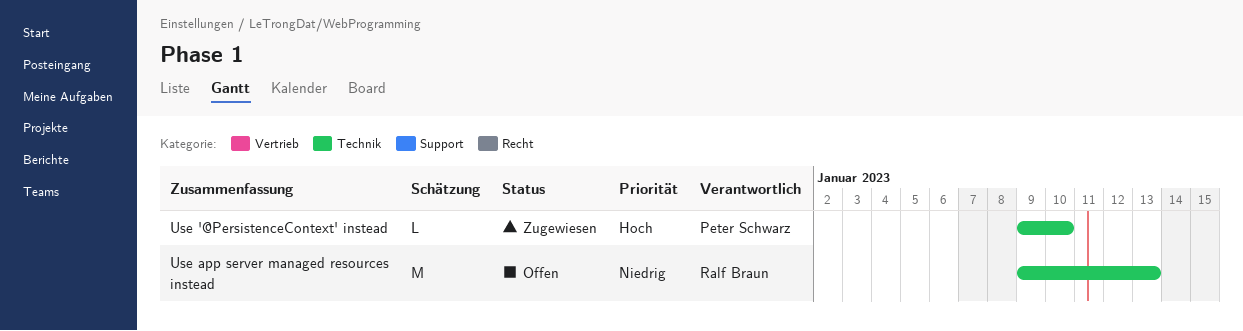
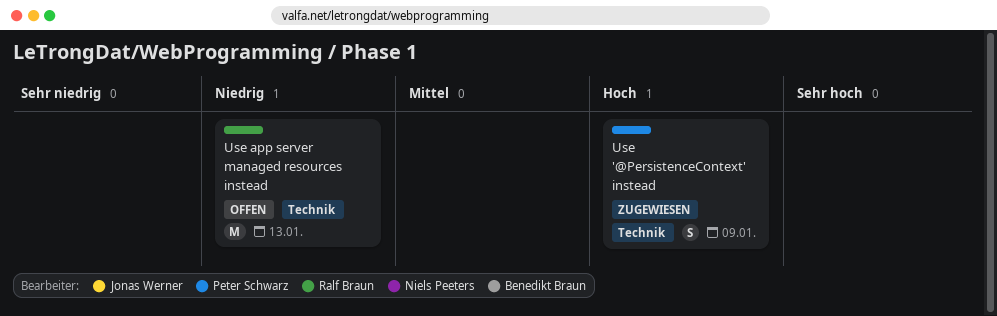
Use '@PersistenceContext' instead, estimate: L -> S
Use '@PersistenceContext' instead, due: Jan 10 -> Jan 9

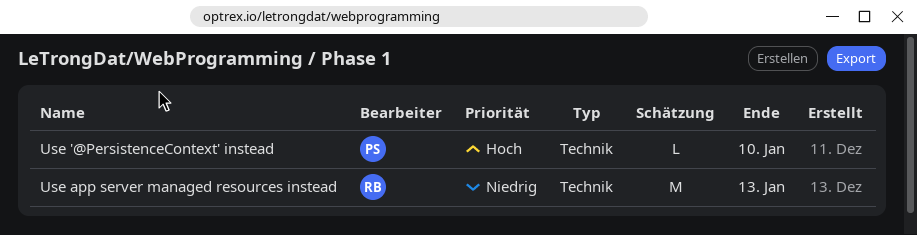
Use '@PersistenceContext' instead, estimate: S -> L
Use '@PersistenceContext' instead, due: Jan 9 -> Jan 10

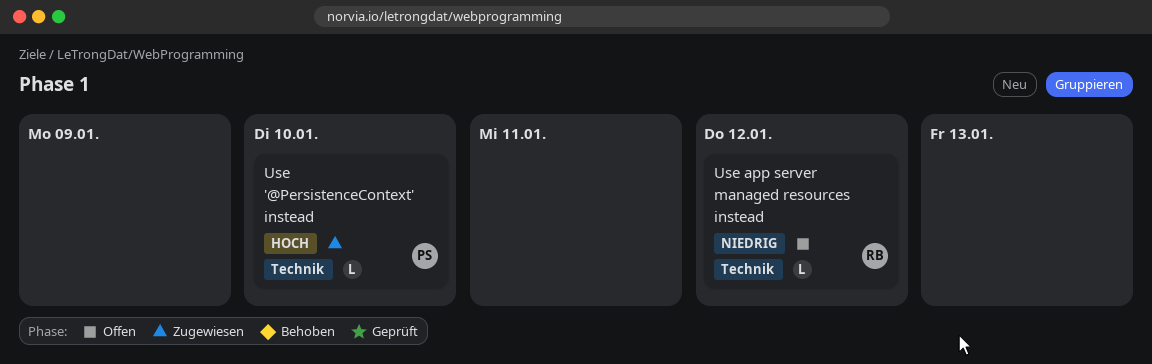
Use app server managed resources instead, estimate: M -> L
Use app server managed resources instead, due: Jan 13 -> Jan 12

